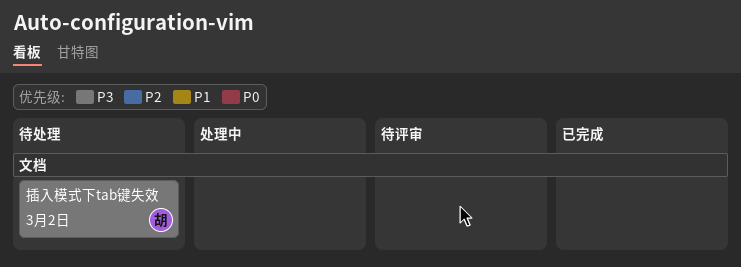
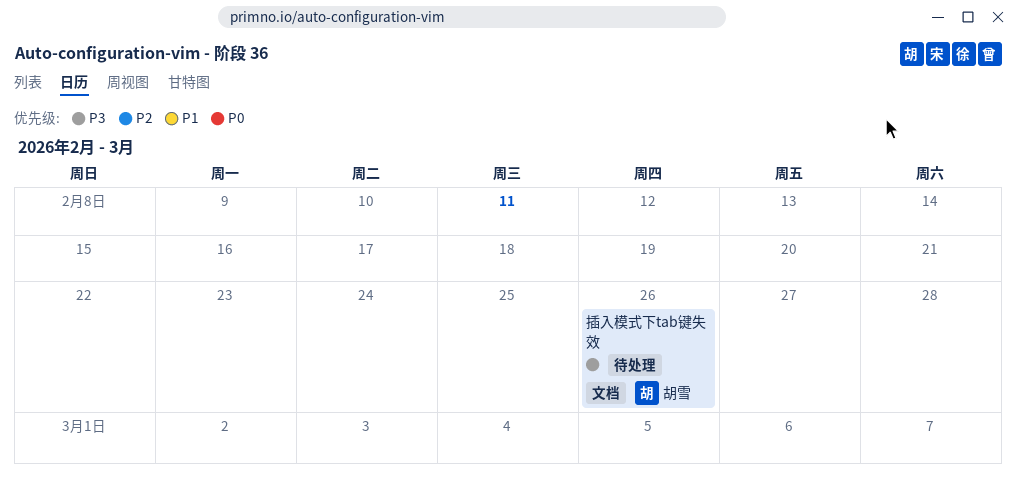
插入模式下tab键失效, due: Mar 2 -> Feb 26

